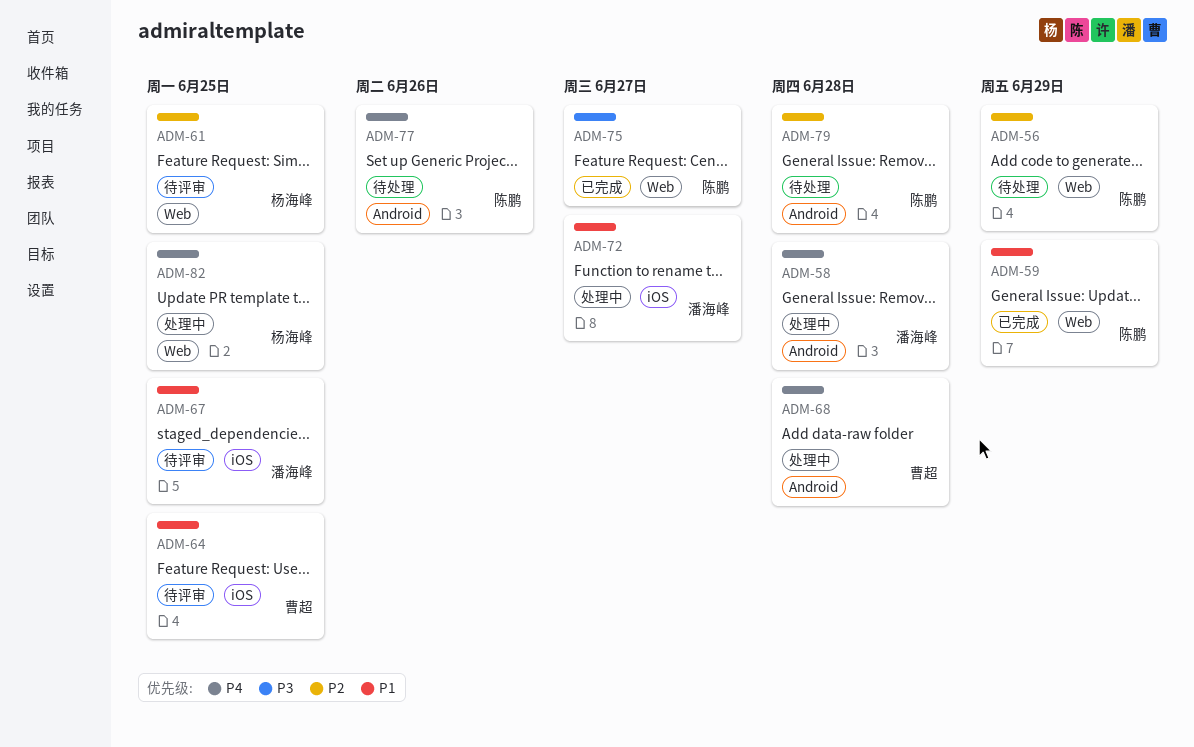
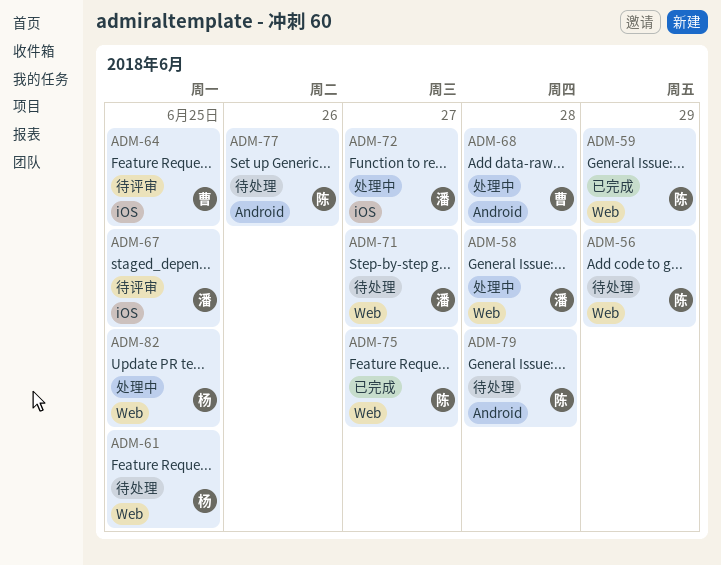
ADM-58, label: Android -> Web
ADM-61, status: 待评审 -> 待处理
ADM-71: none -> present

